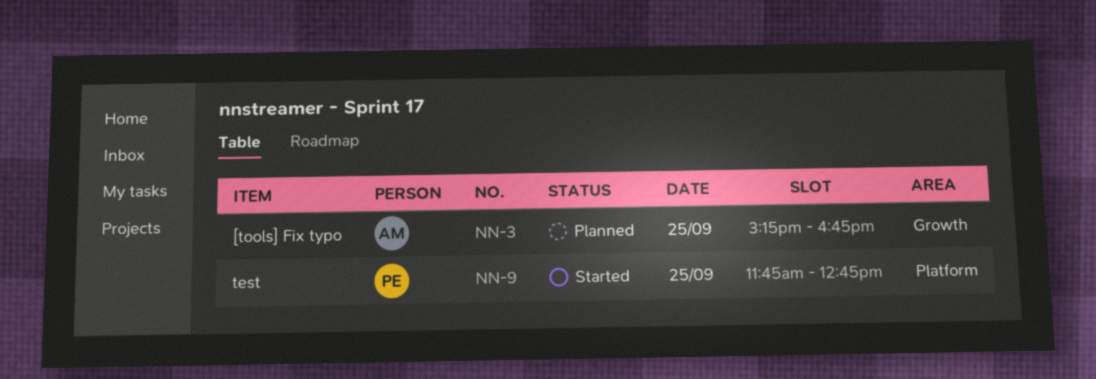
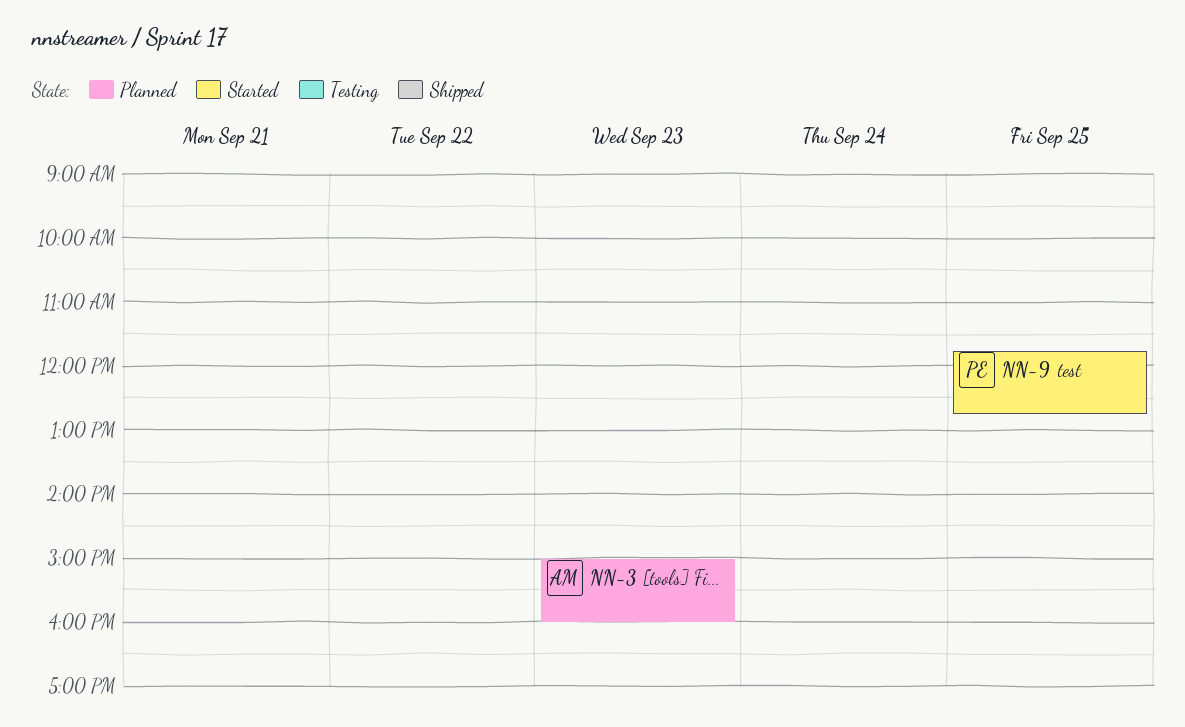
NN-3, day: Sep 25 -> Sep 23
NN-3, begins: 15:15 -> 15:00
NN-3, ends: 16:45 -> 16:00

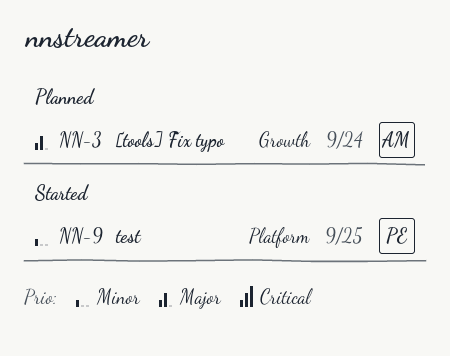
NN-3, day: Sep 23 -> Sep 24

